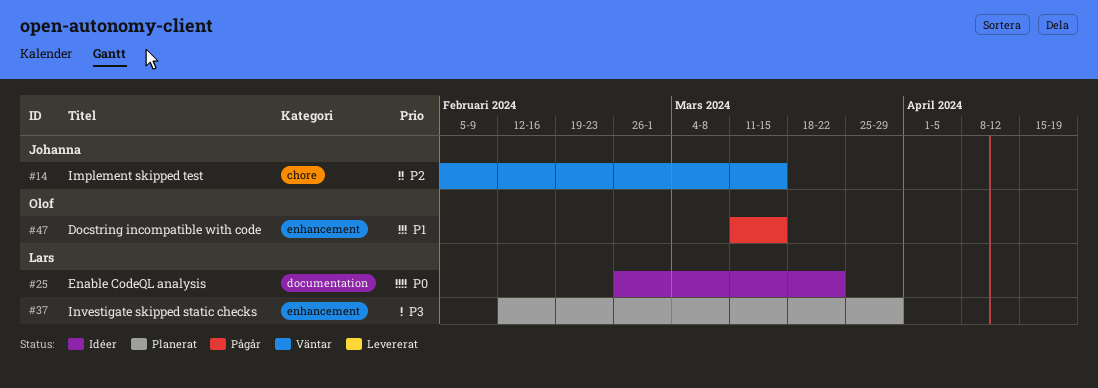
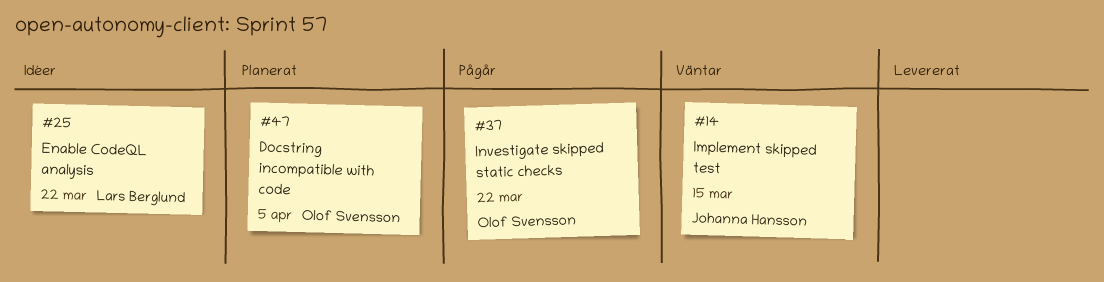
#37, status: Planerat -> Pågår
#37, owner: Lars Berglund -> Olof Svensson
#37, due: Mar 29 -> Mar 22
#47, status: Pågår -> Planerat
#47, due: Mar 15 -> Apr 5

